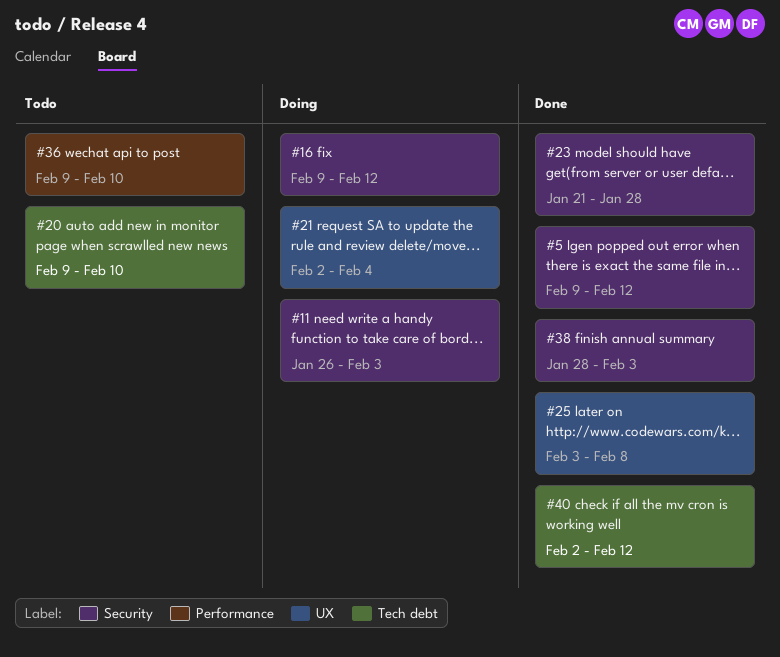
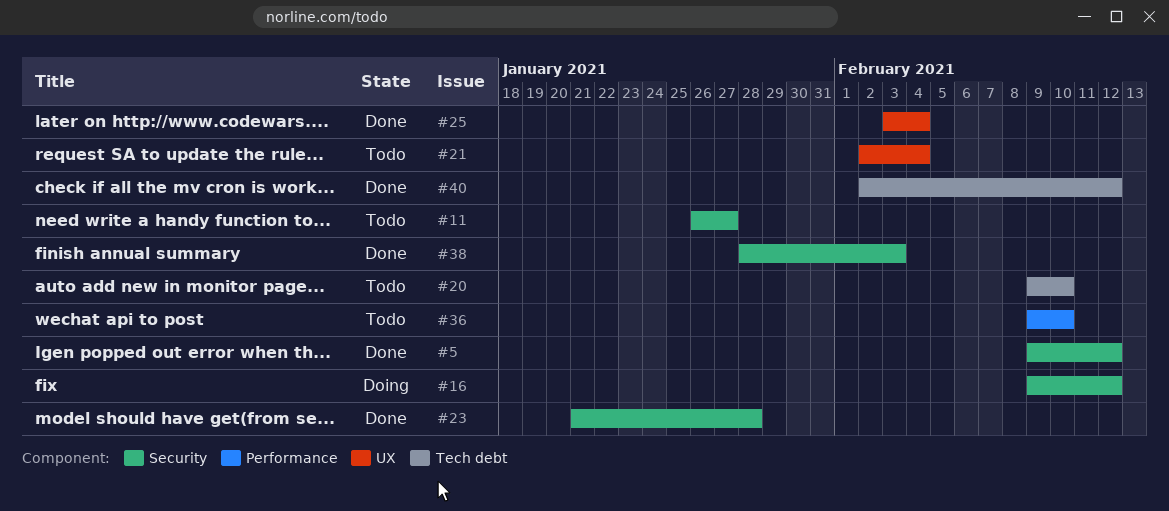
#11, status: Doing -> Todo
#11, due: Feb 3 -> Jan 27
#21, status: Doing -> Todo
#25, due: Feb 8 -> Feb 4

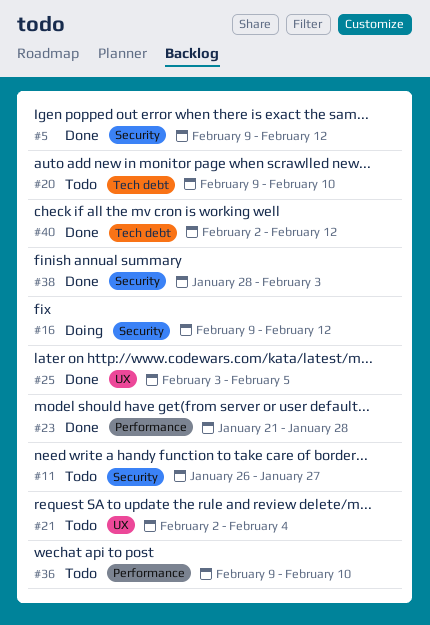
#23, label: Security -> Performance
#25, due: Feb 4 -> Feb 5

